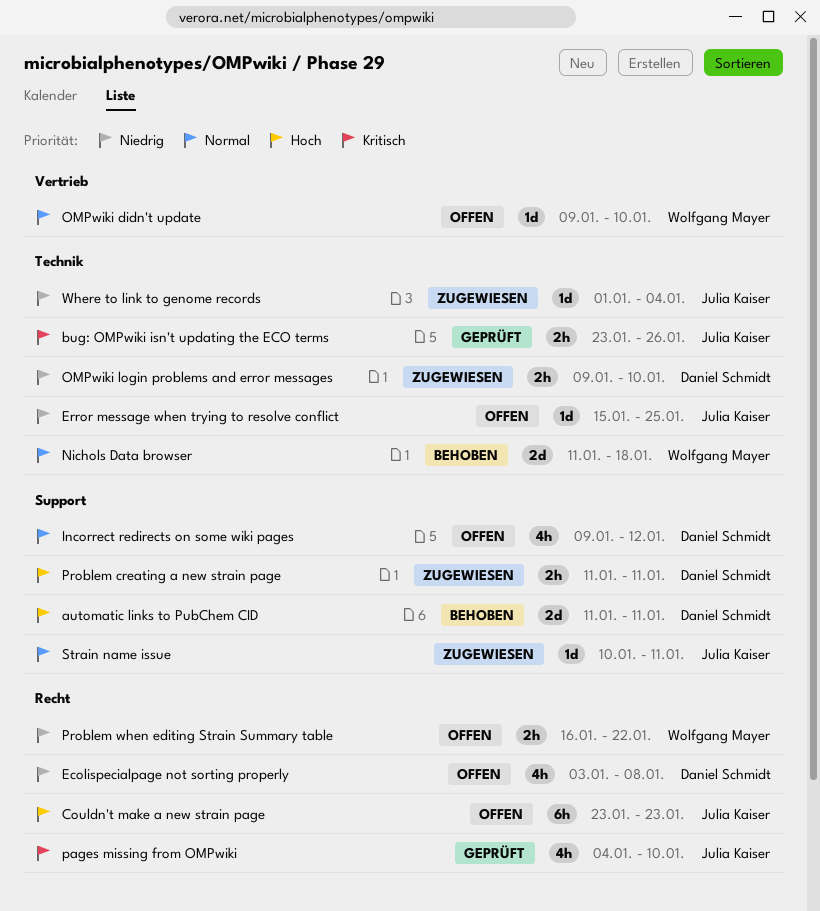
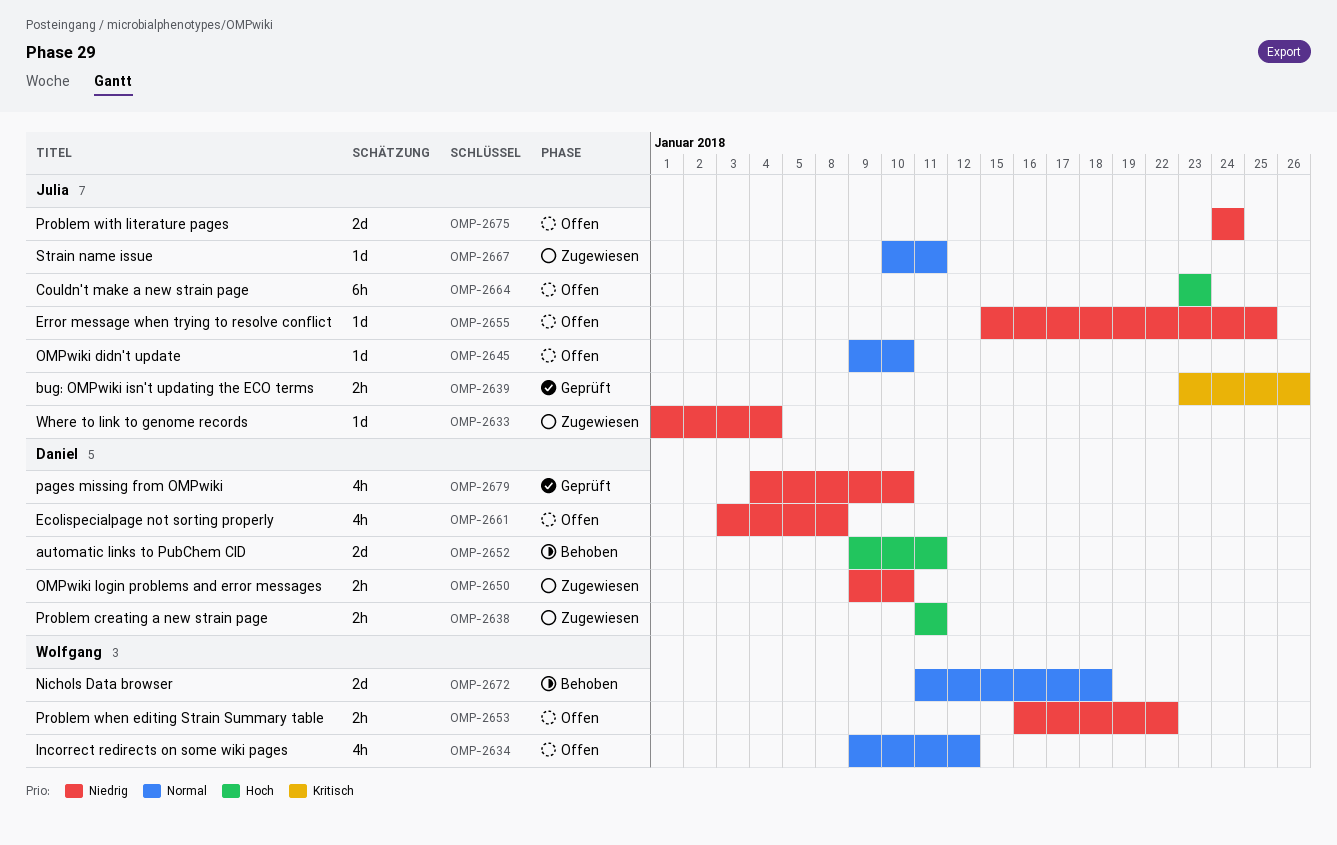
automatic links to PubChem CID, start: Jan 11 -> Jan 9
Incorrect redirects on some wiki pages, owner: Daniel Schmidt -> Wolfgang Mayer
OMPwiki didn't update, owner: Wolfgang Mayer -> Julia Kaiser
pages missing from OMPwiki, owner: Julia Kaiser -> Daniel Schmidt
pages missing from OMPwiki, priority: Kritisch -> Niedrig
Problem with literature pages: none -> present

